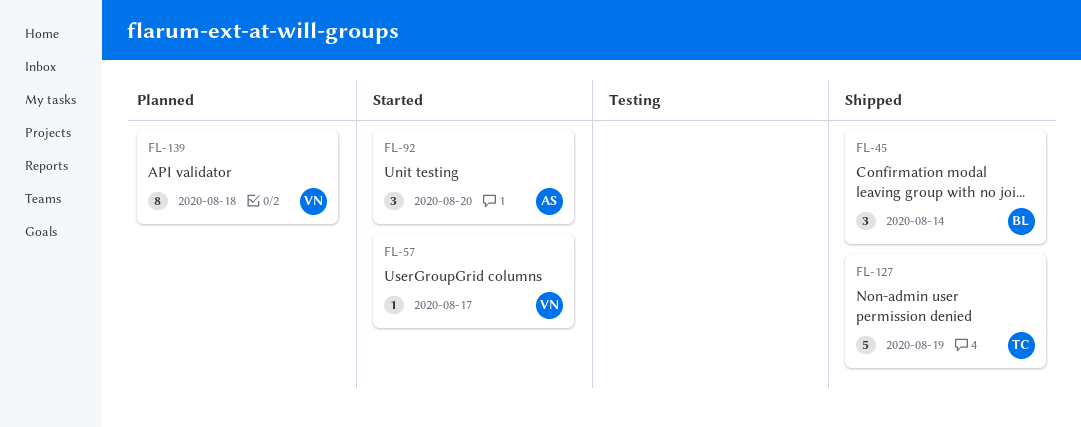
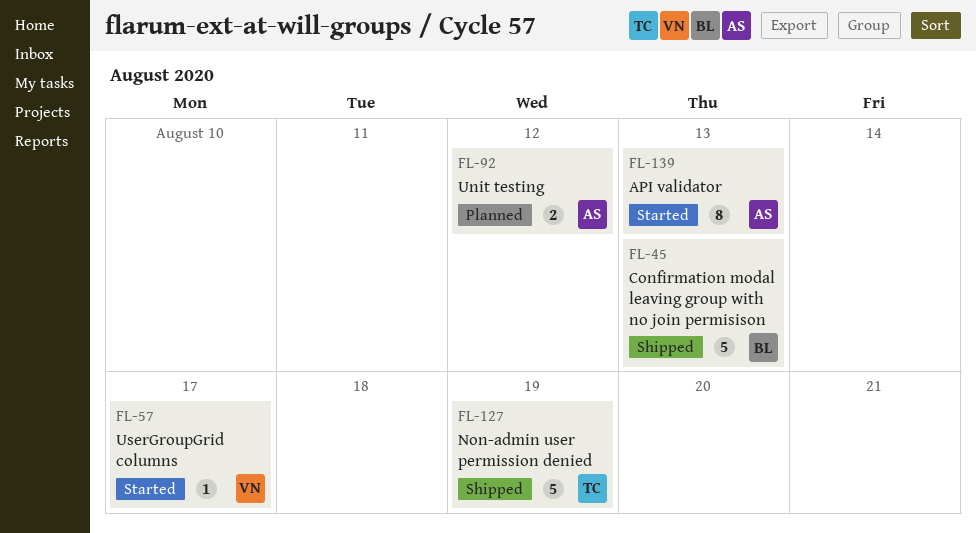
FL-45, estimate: 3 -> 5
FL-45, due: Aug 14 -> Aug 13
FL-92, status: Started -> Planned
FL-92, estimate: 3 -> 2
FL-92, due: Aug 20 -> Aug 12
FL-139, status: Planned -> Started
FL-139, owner: VN -> AS
FL-139, due: Aug 18 -> Aug 13

